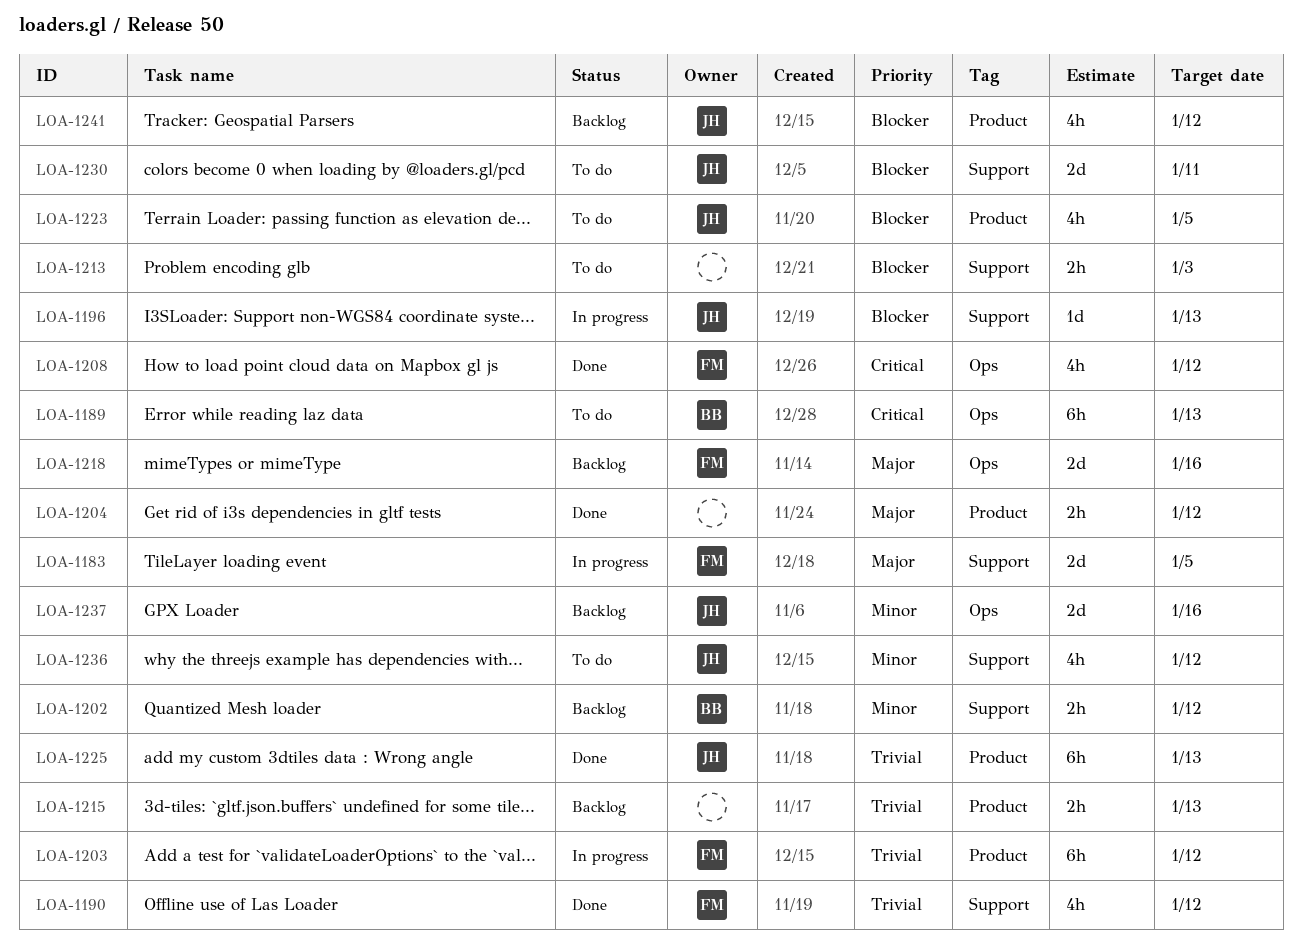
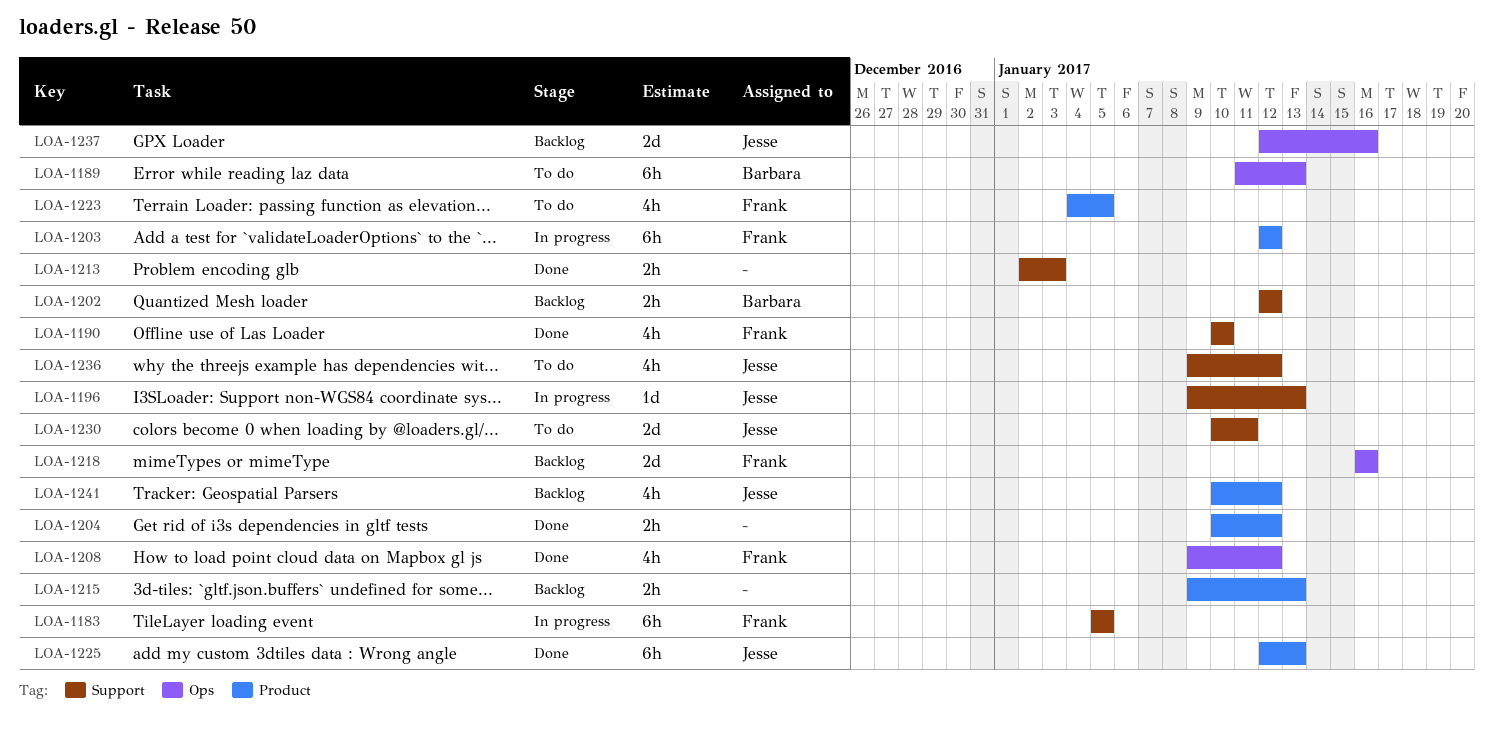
LOA-1183, estimate: 2d -> 6h
LOA-1190, due: Jan 12 -> Jan 10
LOA-1213, status: To do -> Done
LOA-1223, owner: Jesse -> Frank

